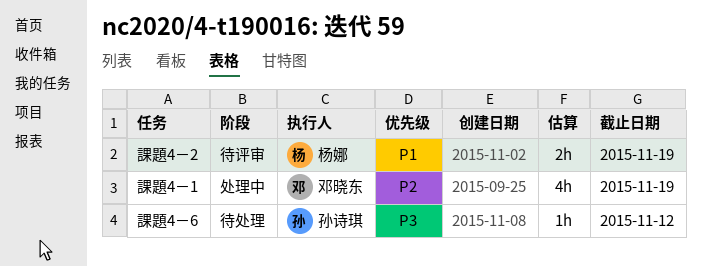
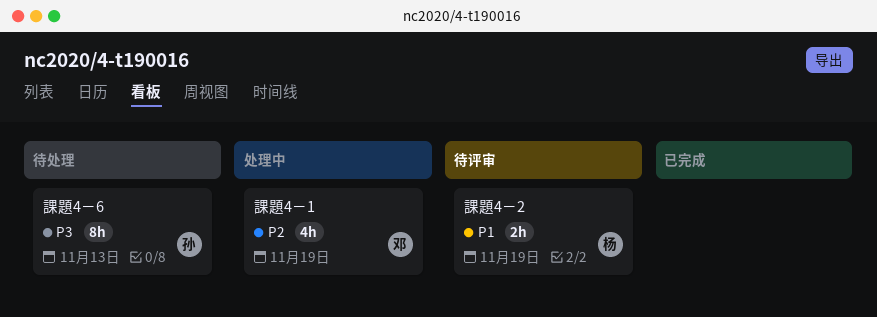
課題4－6, estimate: 1h -> 8h
課題4－6, due: Nov 12 -> Nov 13

